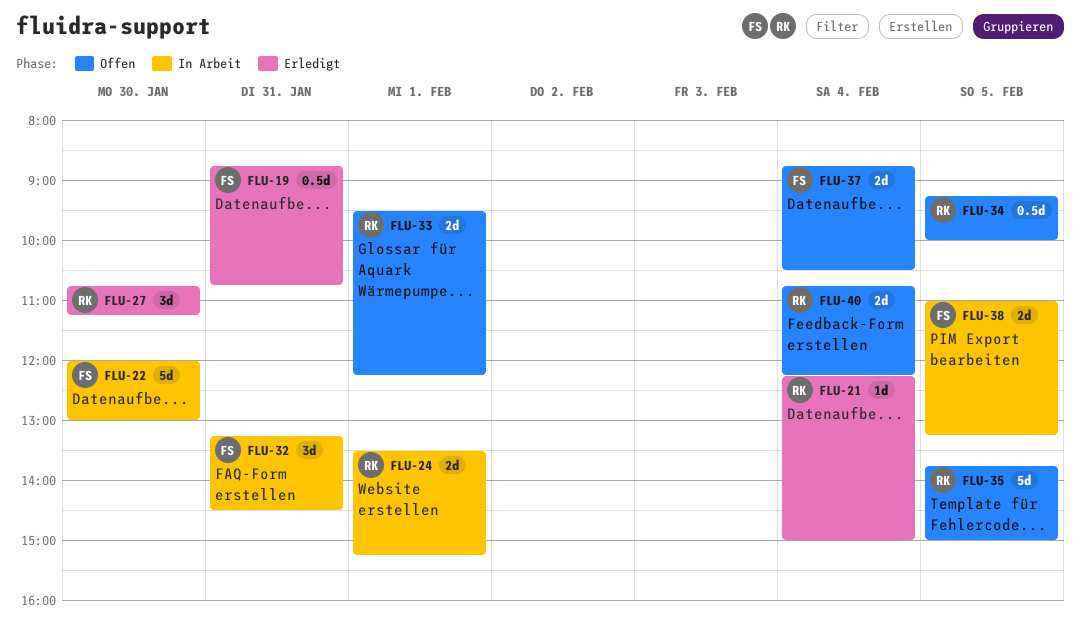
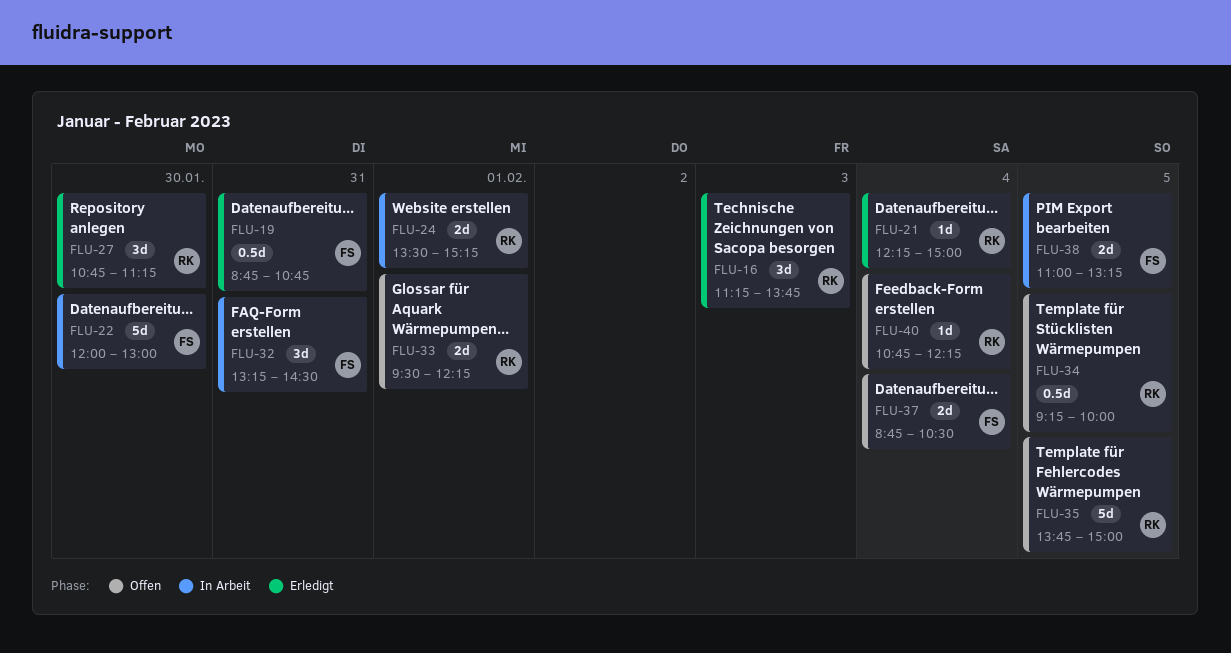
FLU-16: none -> present
FLU-40, estimate: 2d -> 1d

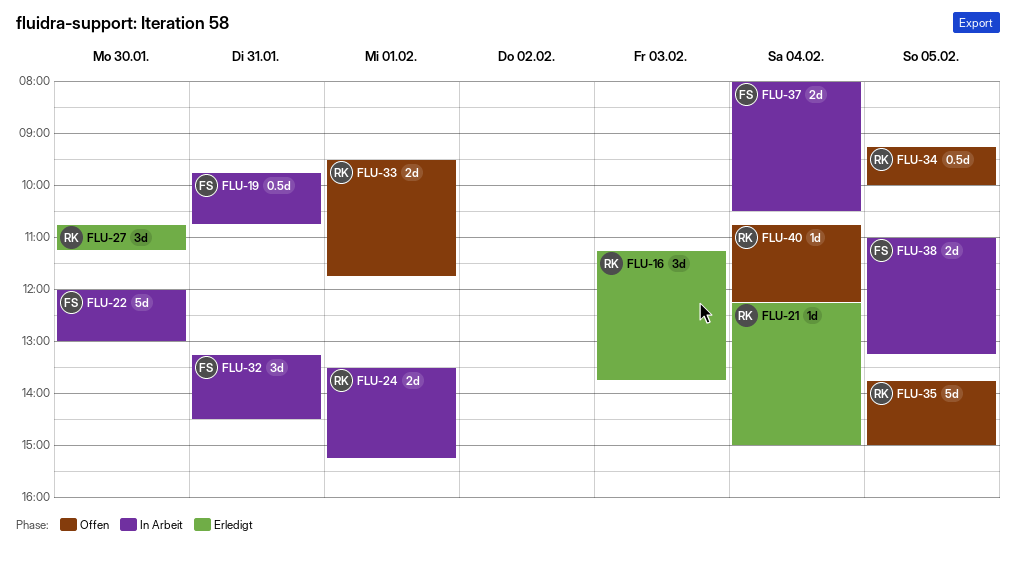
FLU-19, status: Erledigt -> In Arbeit
FLU-19, begins: 08:45 -> 09:45
FLU-33, ends: 12:15 -> 11:45
FLU-37, status: Offen -> In Arbeit
FLU-37, begins: 08:45 -> 08:00

